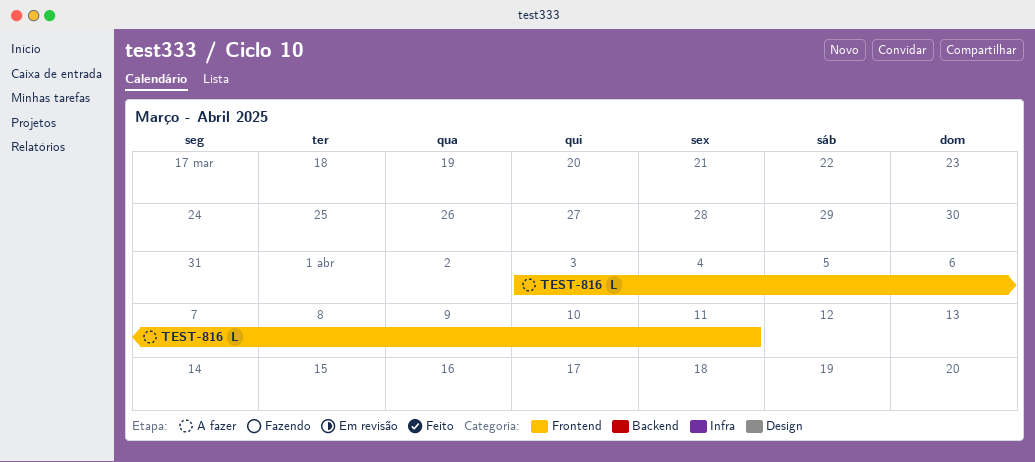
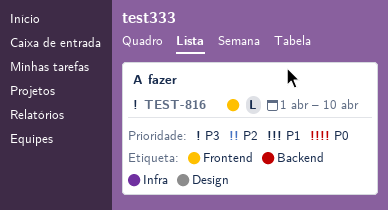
TEST-816, start: Apr 3 -> Apr 1
TEST-816, due: Apr 11 -> Apr 10

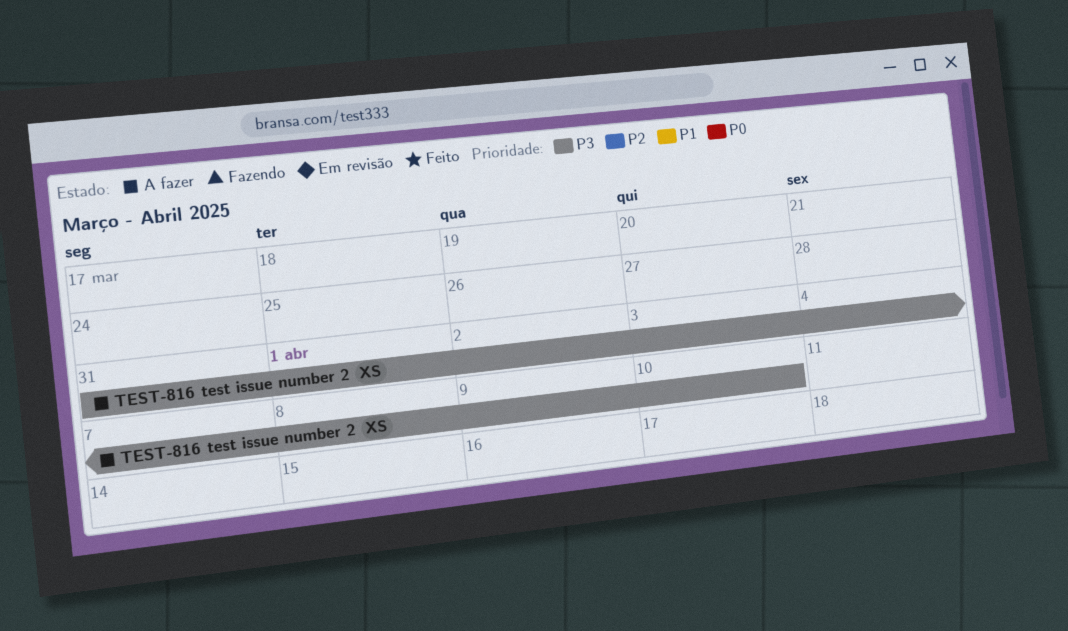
TEST-816, estimate: L -> XS
TEST-816, start: Apr 1 -> Mar 31

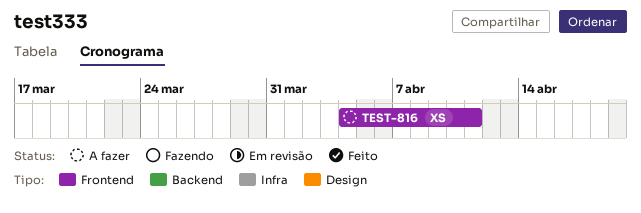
TEST-816, start: Mar 31 -> Apr 4
TEST-816, due: Apr 10 -> Apr 11

